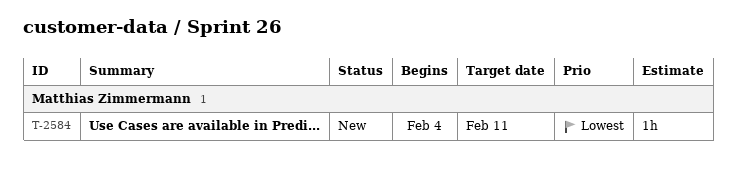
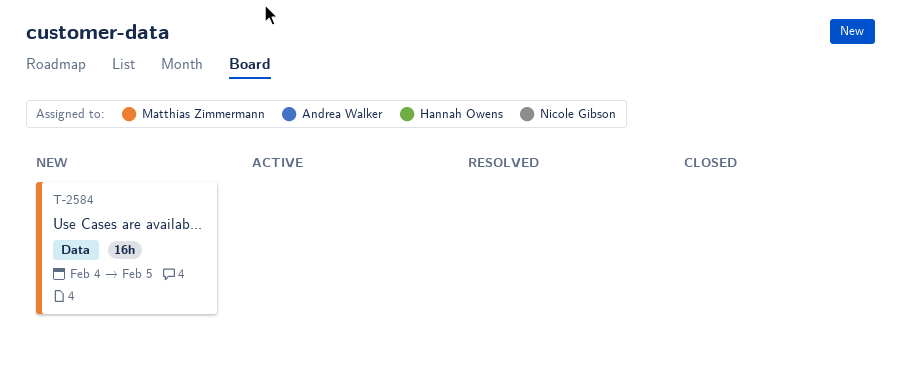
T-2584, estimate: 1h -> 16h
T-2584, due: Feb 11 -> Feb 5

